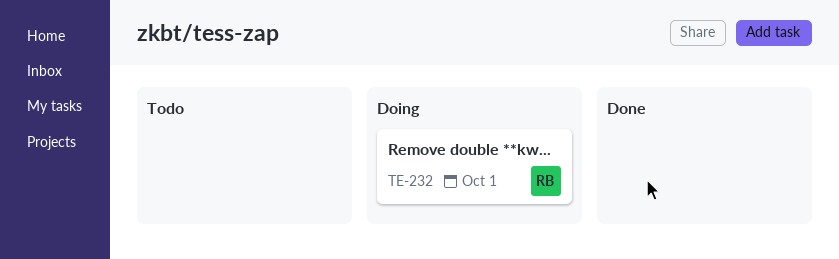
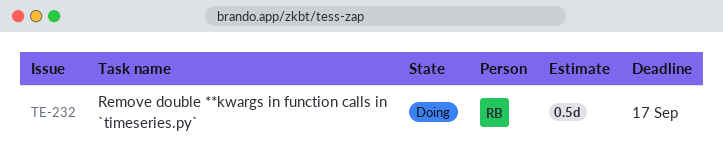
TE-232, due: Oct 1 -> Sep 17

